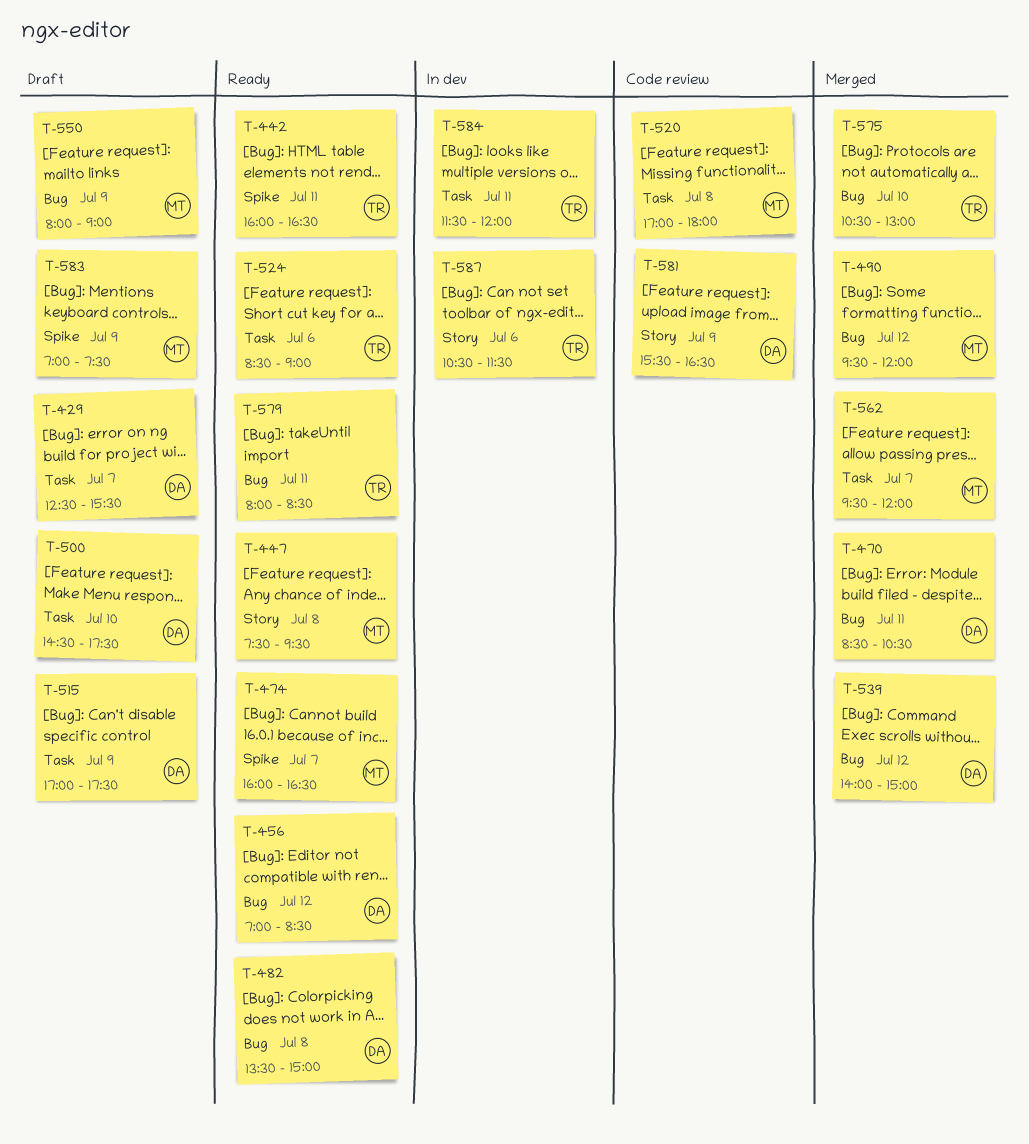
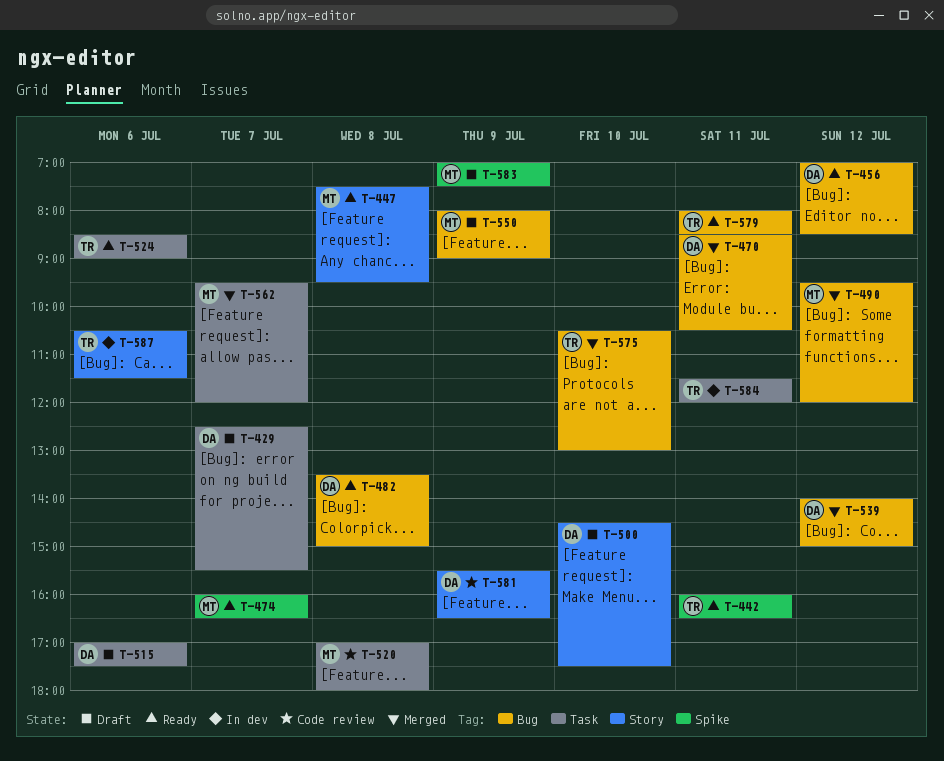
T-500, label: Task -> Story
T-515, day: Jul 9 -> Jul 6

